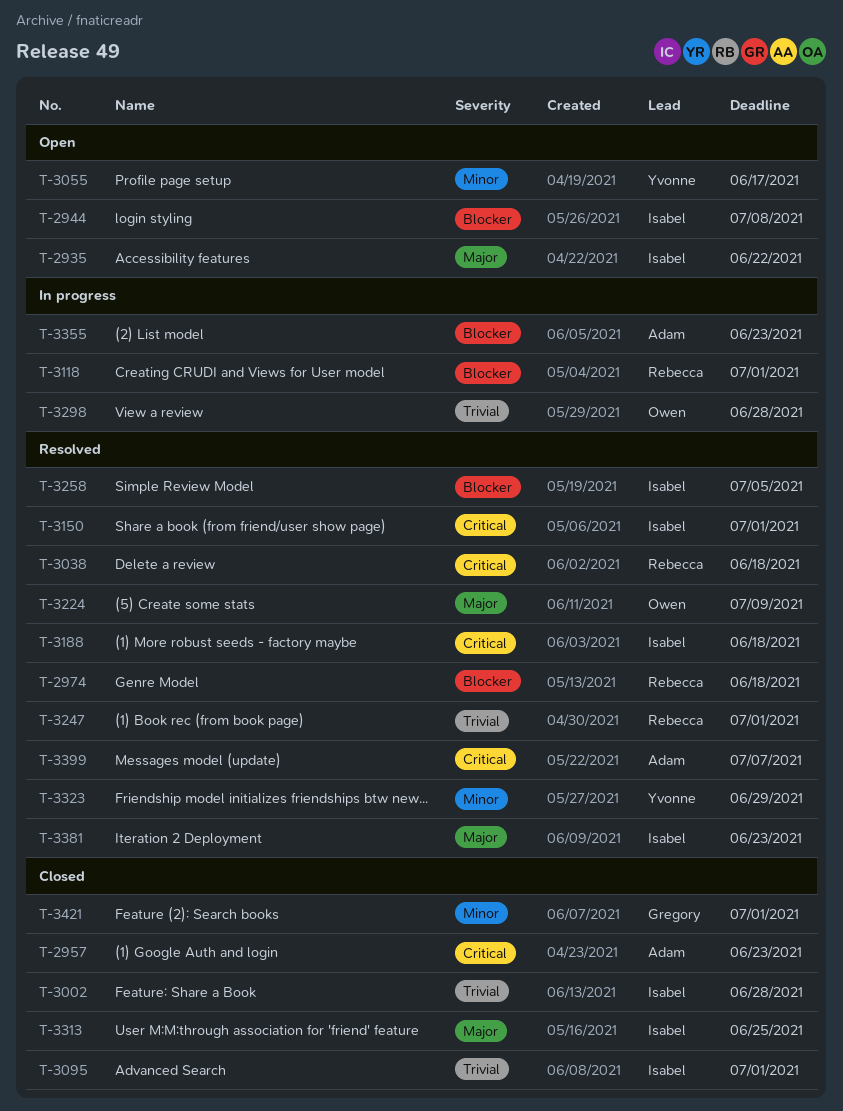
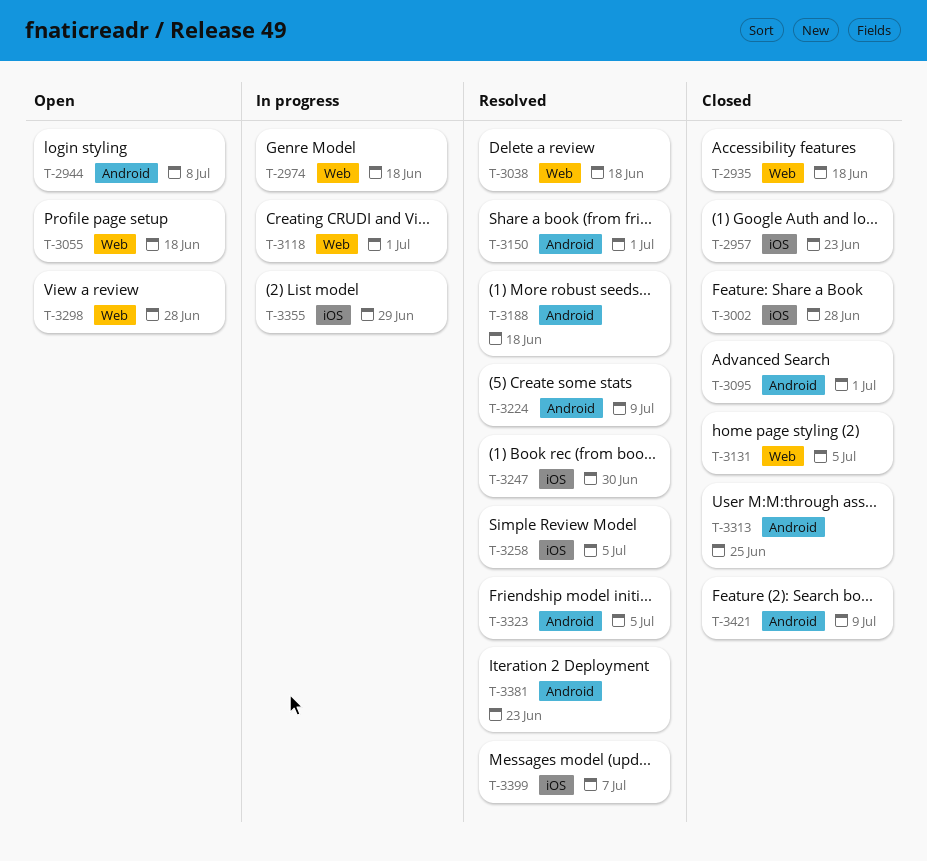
T-2935, status: Open -> Closed
T-2935, due: Jun 22 -> Jun 18
T-2974, status: Resolved -> In progress
T-3055, due: Jun 17 -> Jun 18
T-3131: none -> present
T-3247, due: Jul 1 -> Jun 30
T-3298, status: In progress -> Open
T-3323, due: Jun 29 -> Jul 5
T-3355, due: Jun 23 -> Jun 29
T-3421, due: Jul 1 -> Jul 9

